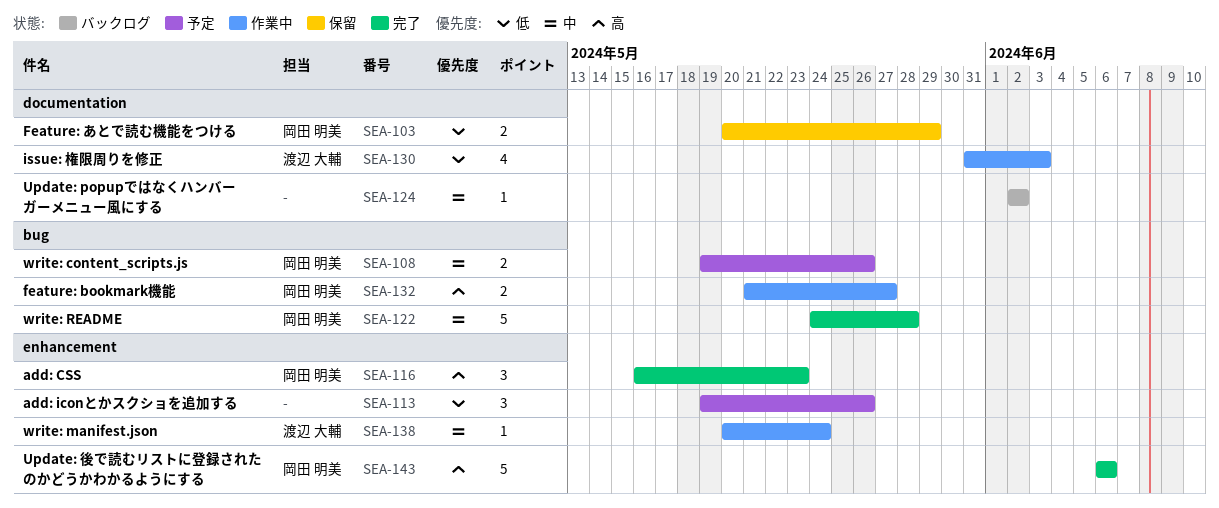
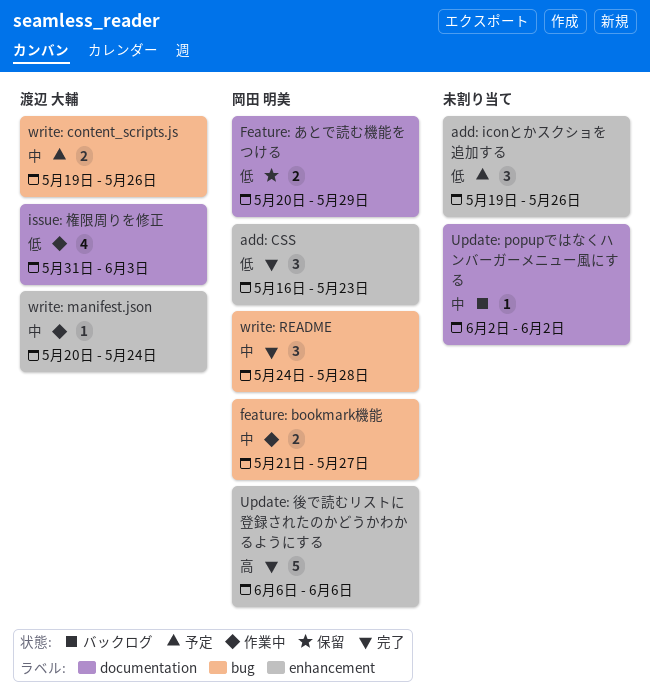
add: CSS, priority: 高 -> 低
feature: bookmark機能, priority: 高 -> 中
write: content_scripts.js, owner: 岡田 明美 -> 渡辺 大輔
write: README, estimate: 5 -> 3

